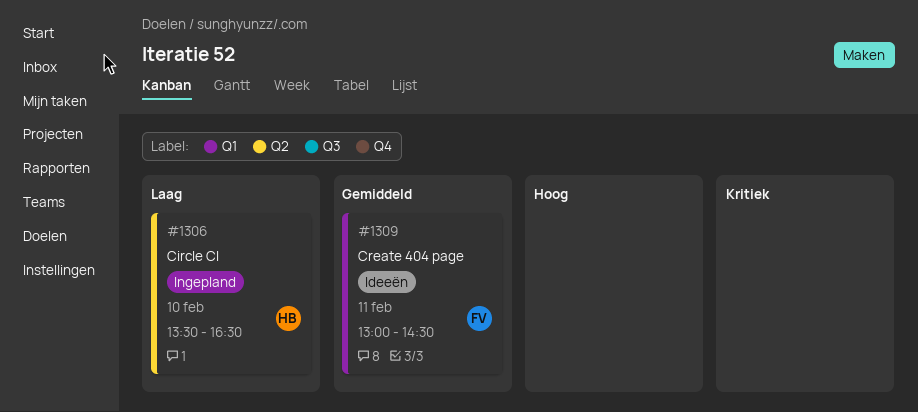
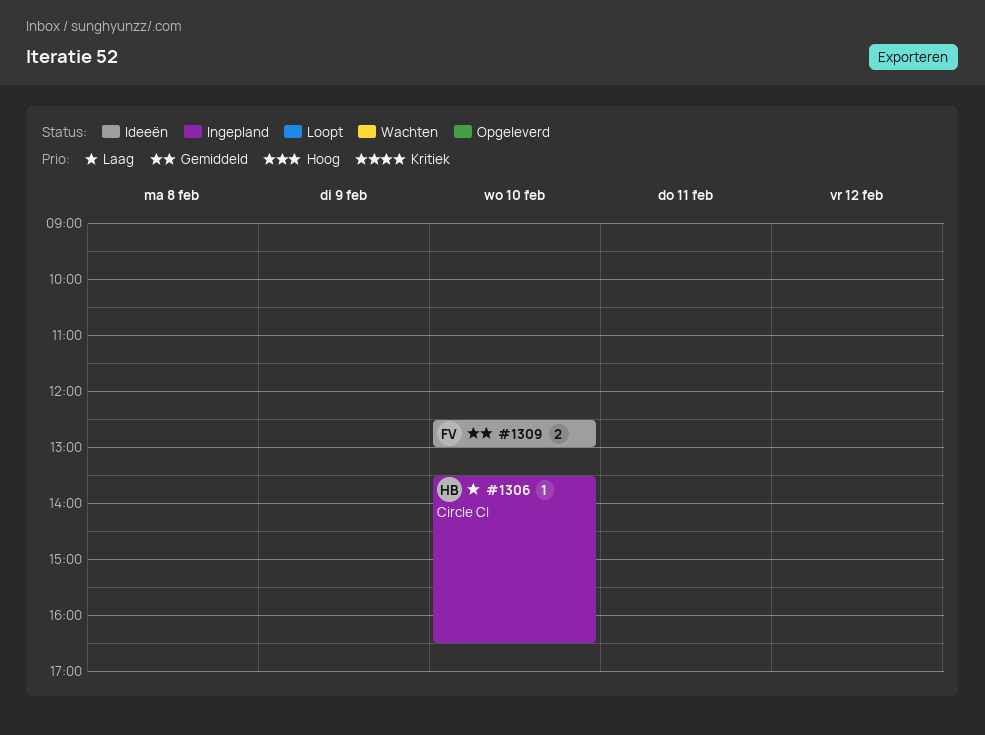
#1309, day: Feb 11 -> Feb 10
#1309, begins: 13:00 -> 12:30
#1309, ends: 14:30 -> 13:00

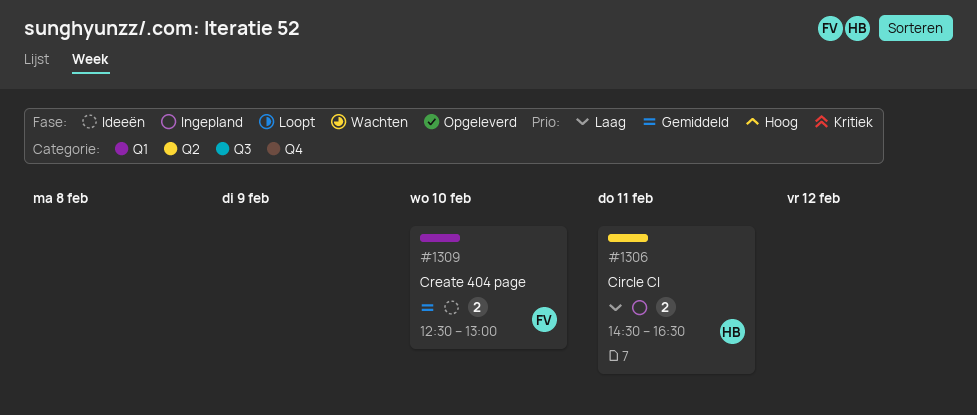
#1306, estimate: 1 -> 2
#1306, day: Feb 10 -> Feb 11
#1306, begins: 13:30 -> 14:30

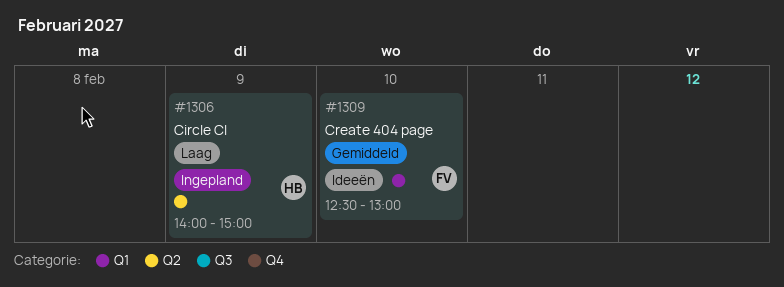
#1306, day: Feb 11 -> Feb 9
#1306, begins: 14:30 -> 14:00
#1306, ends: 16:30 -> 15:00

